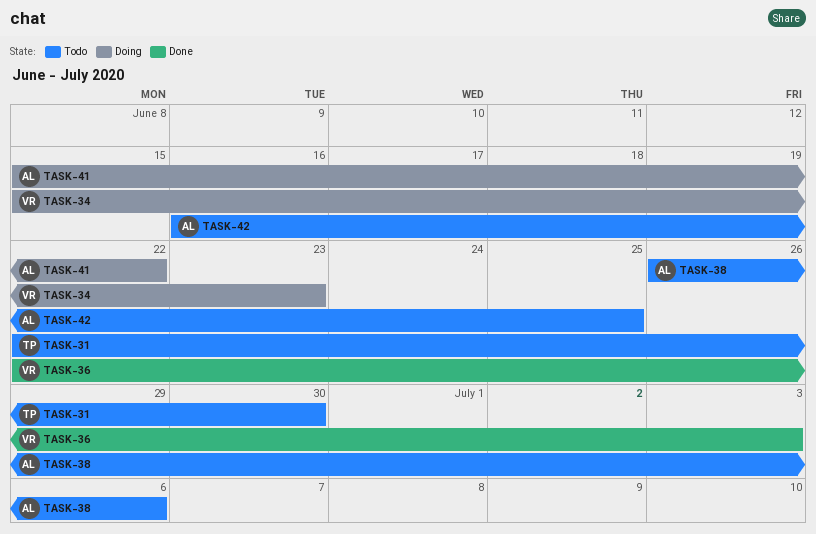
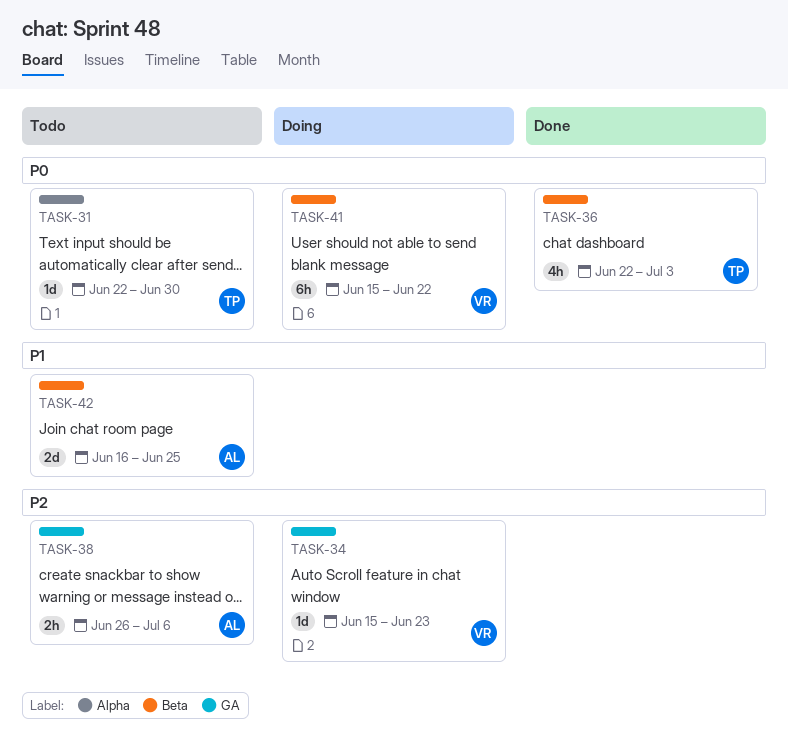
TASK-36, owner: VR -> TP
TASK-41, owner: AL -> VR

